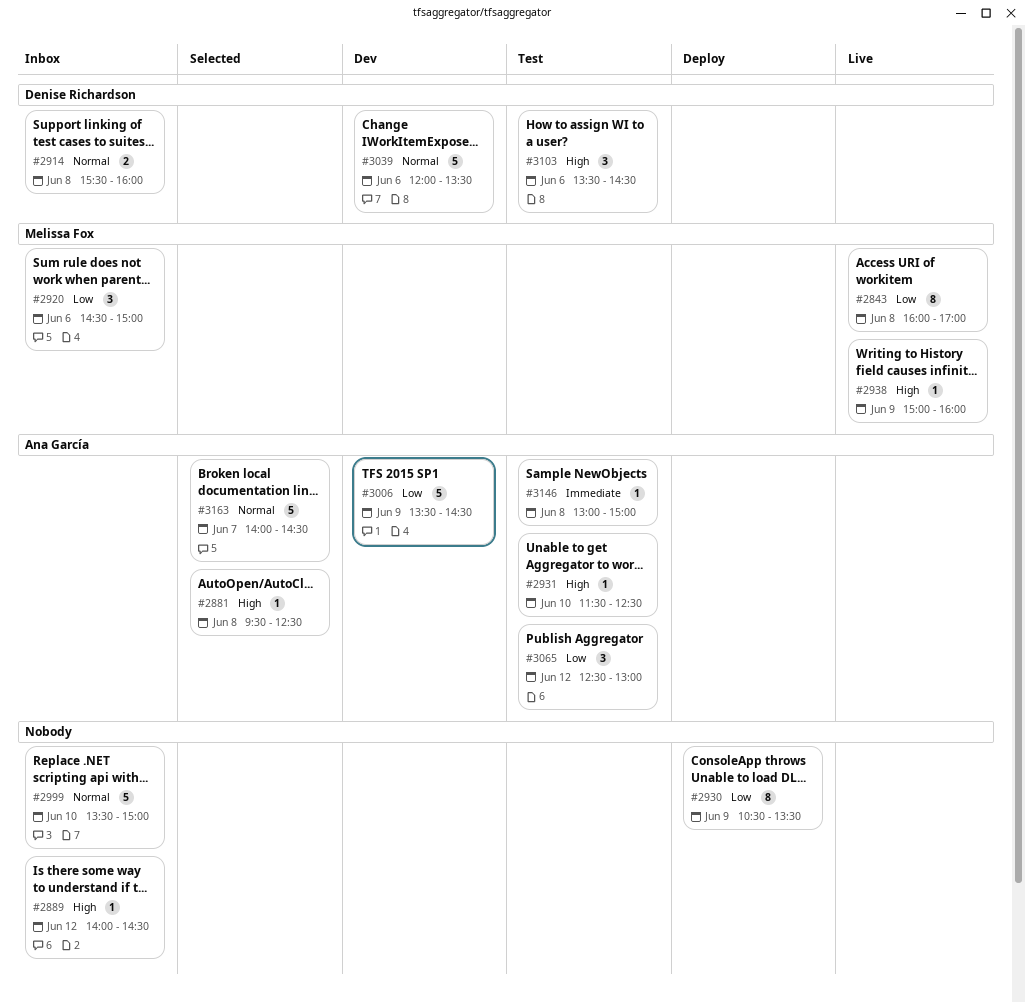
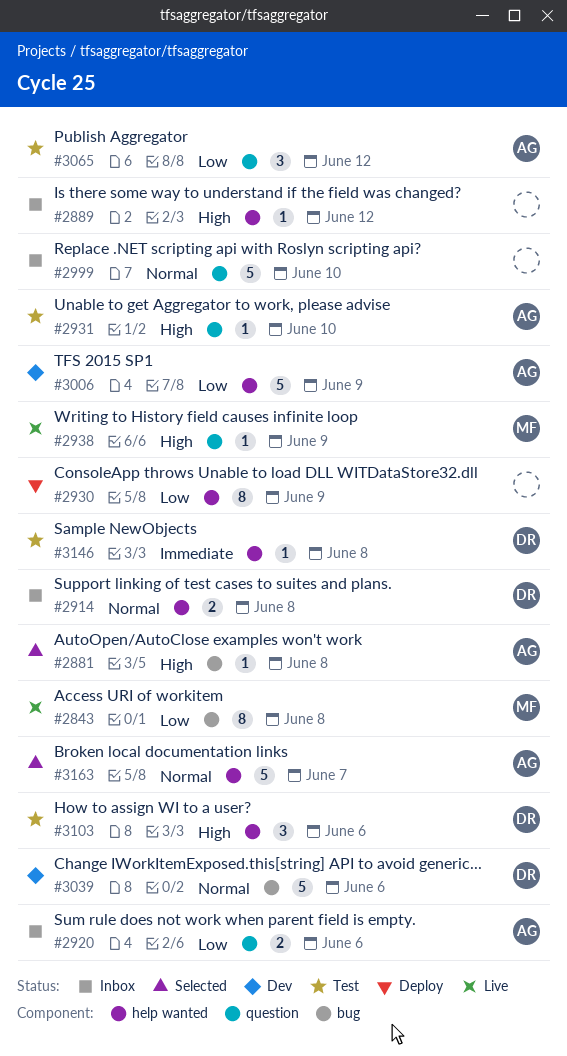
#2920, owner: Melissa Fox -> Ana García
#2920, estimate: 3 -> 2
#3146, owner: Ana García -> Denise Richardson

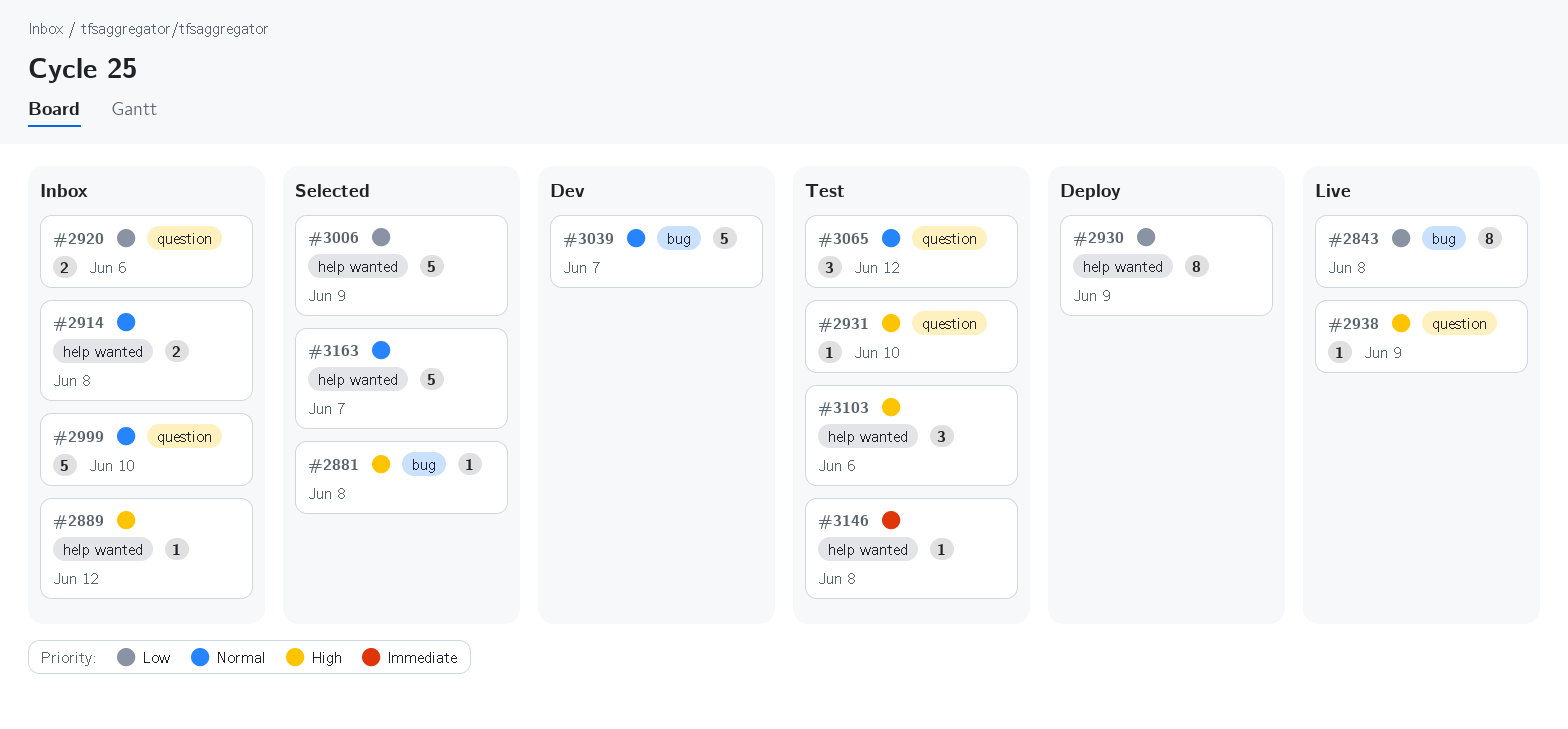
#3006, status: Dev -> Selected
#3039, day: Jun 6 -> Jun 7
#3065, priority: Low -> Normal

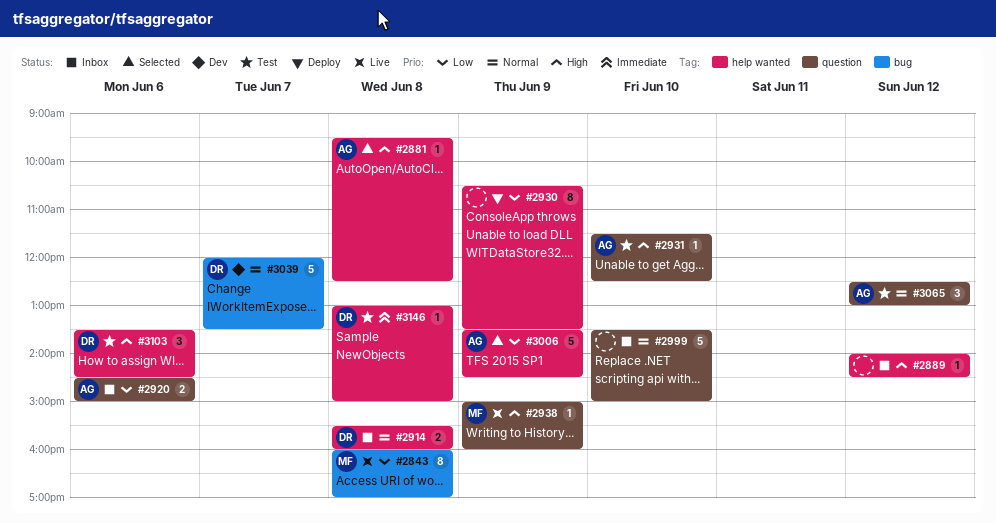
#2881, label: bug -> help wanted
#3163: present -> none

